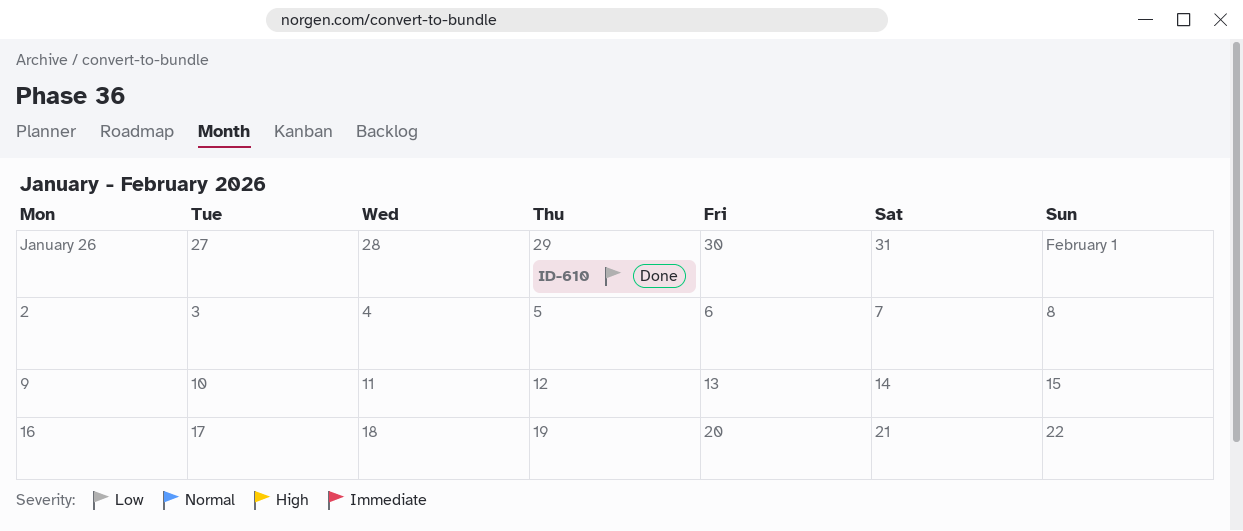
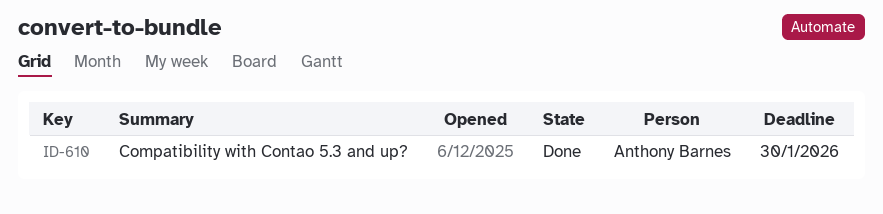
ID-610, due: Jan 29 -> Jan 30

